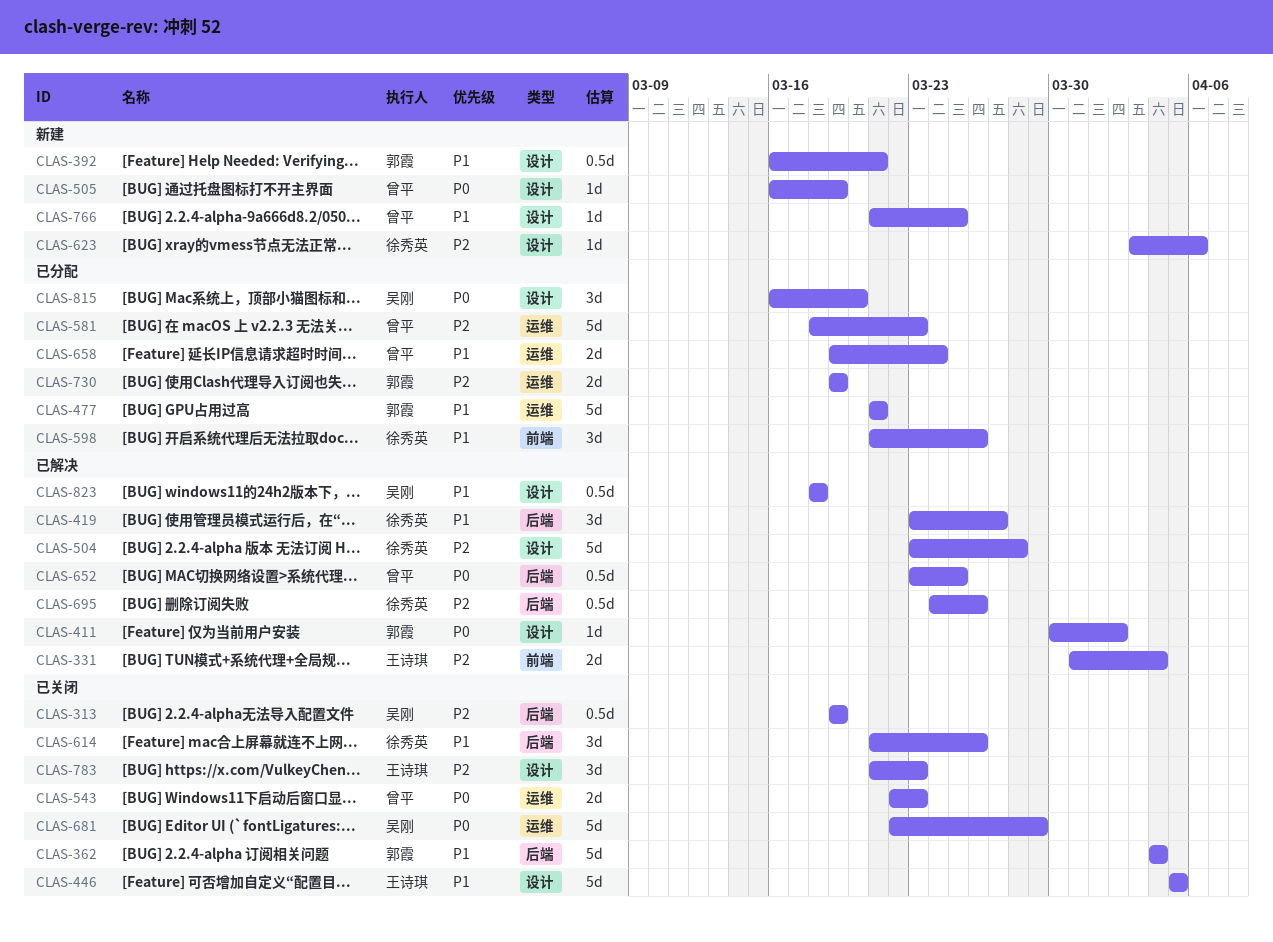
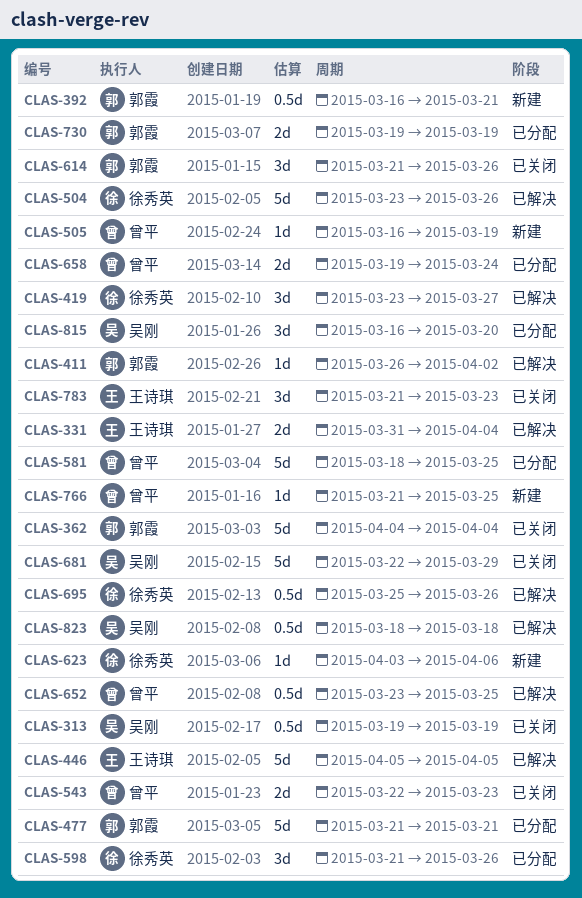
CLAS-411, start: Mar 30 -> Mar 26
CLAS-446, status: 已关闭 -> 已解决
CLAS-504, due: Mar 28 -> Mar 26
CLAS-581, due: Mar 23 -> Mar 25
CLAS-614, owner: 徐秀英 -> 郭霞
CLAS-695, start: Mar 24 -> Mar 25

